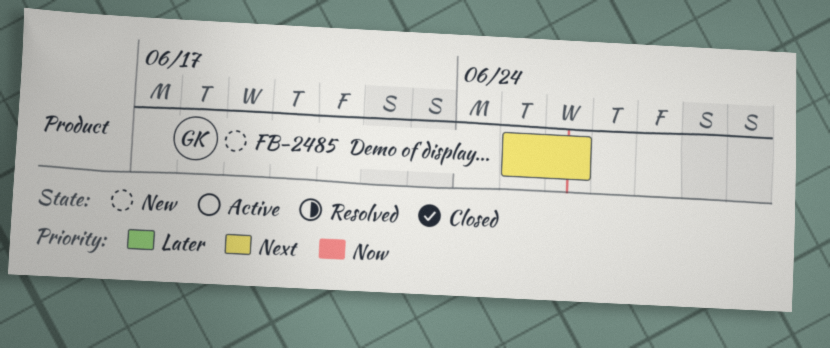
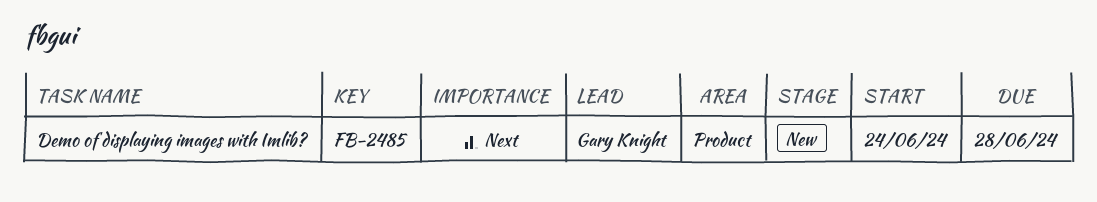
FB-2485, start: Jun 25 -> Jun 24
FB-2485, due: Jun 26 -> Jun 28

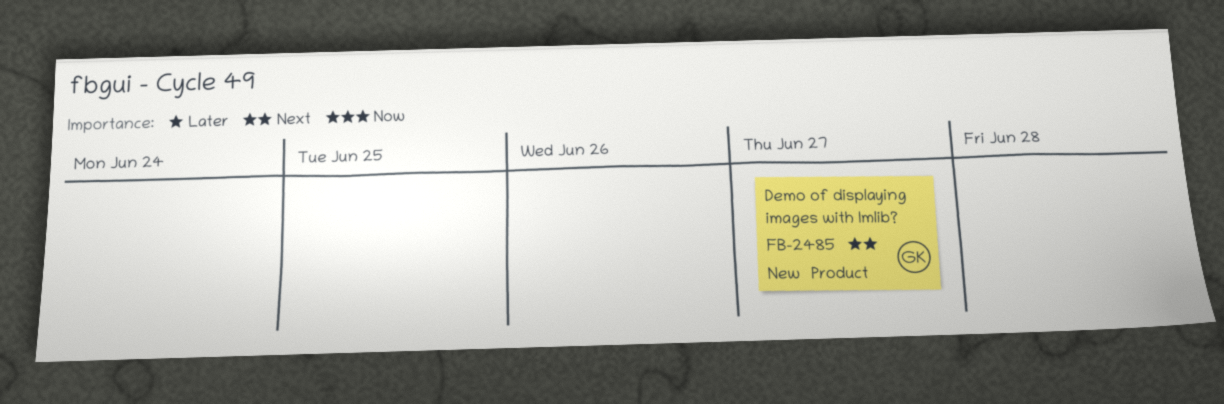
FB-2485, due: Jun 28 -> Jun 27

